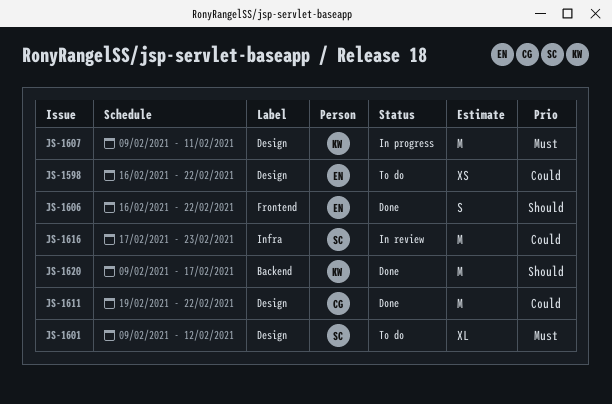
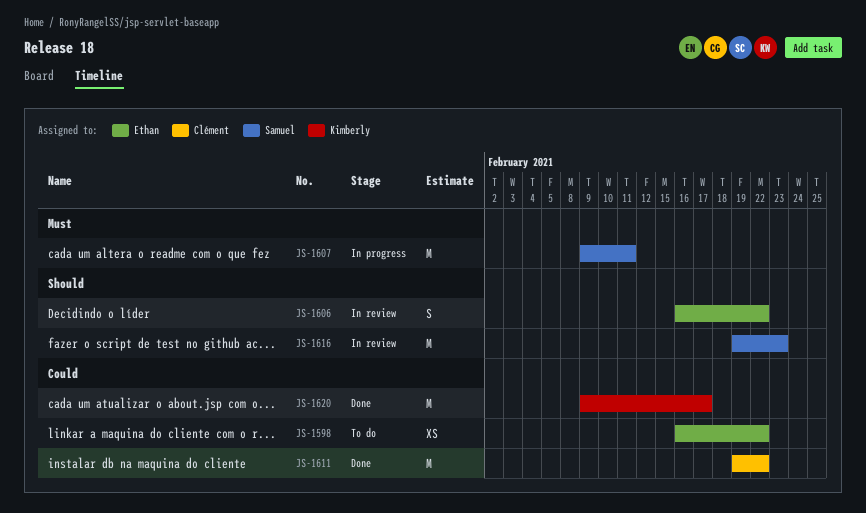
JS-1601: present -> none
JS-1606, status: Done -> In review
JS-1607, owner: Kimberly -> Samuel
JS-1616, priority: Could -> Should
JS-1616, start: Feb 17 -> Feb 19
JS-1620, priority: Should -> Could

